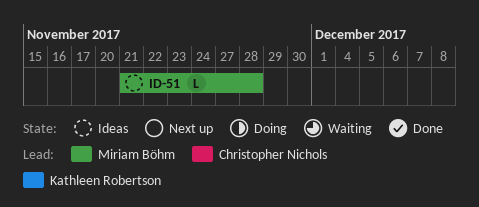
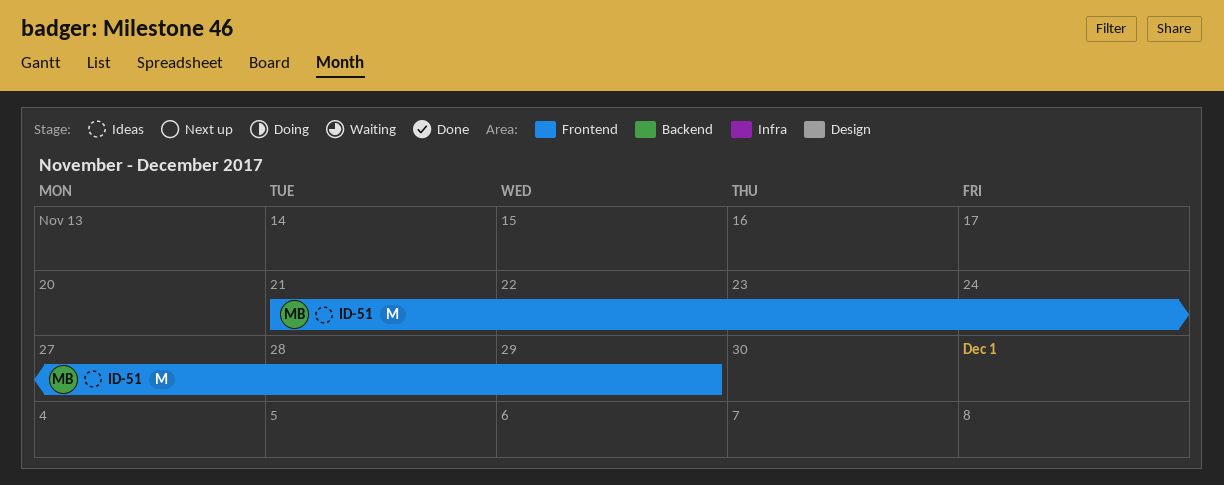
ID-51, estimate: L -> M
ID-51, due: Nov 28 -> Nov 29

